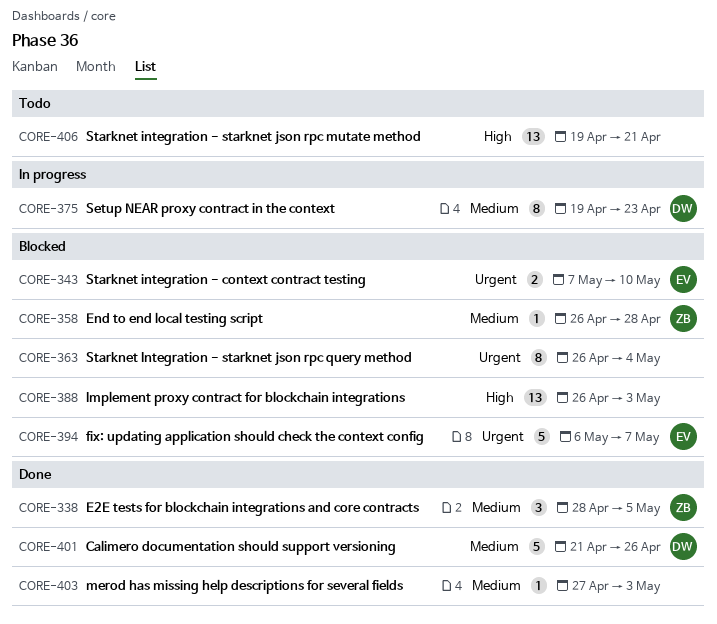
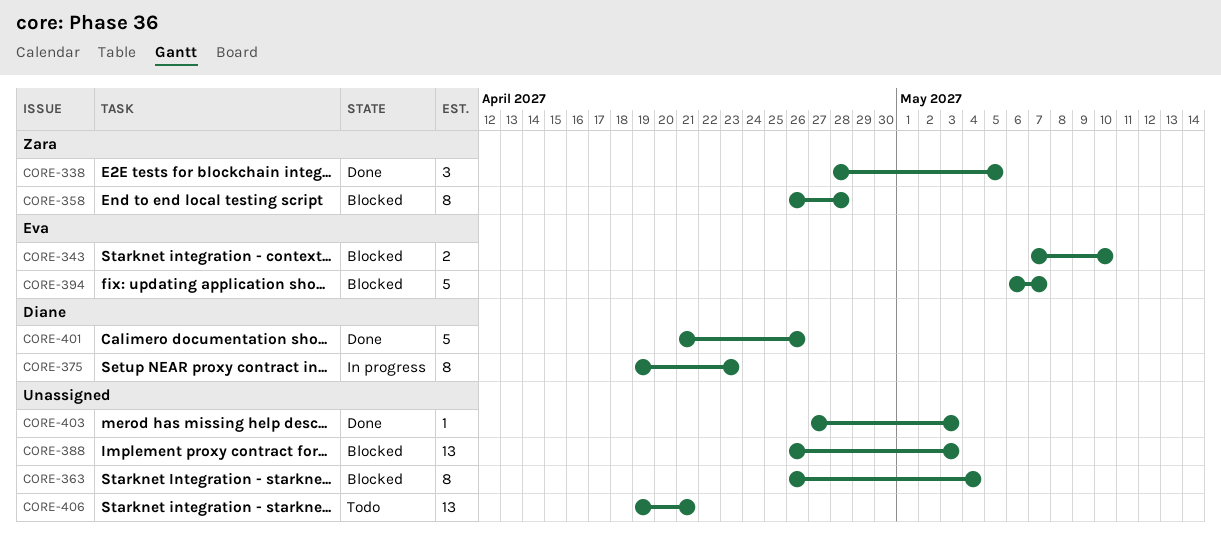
CORE-358, estimate: 1 -> 8

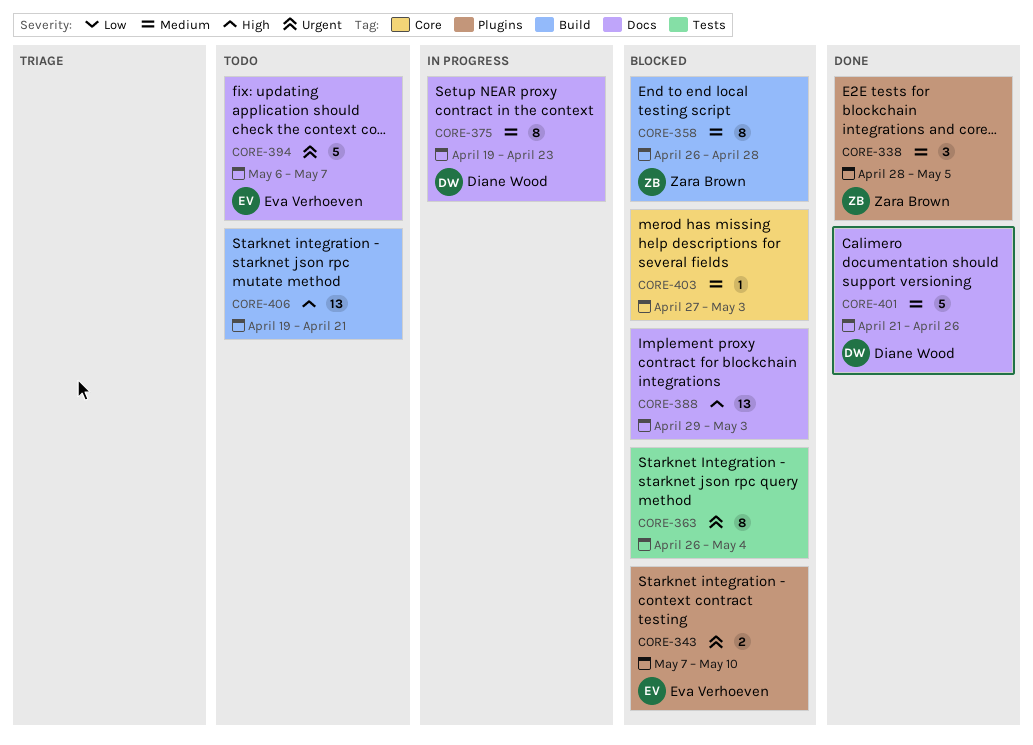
CORE-388, start: Apr 26 -> Apr 29
CORE-394, status: Blocked -> Todo
CORE-403, status: Done -> Blocked

